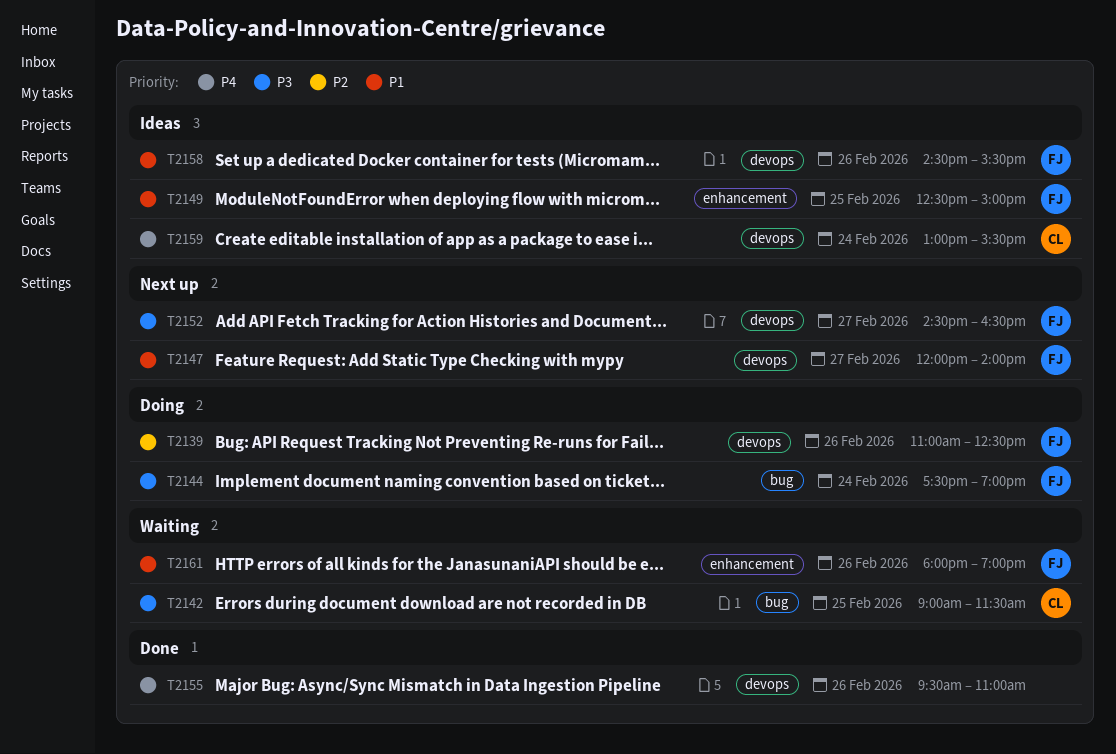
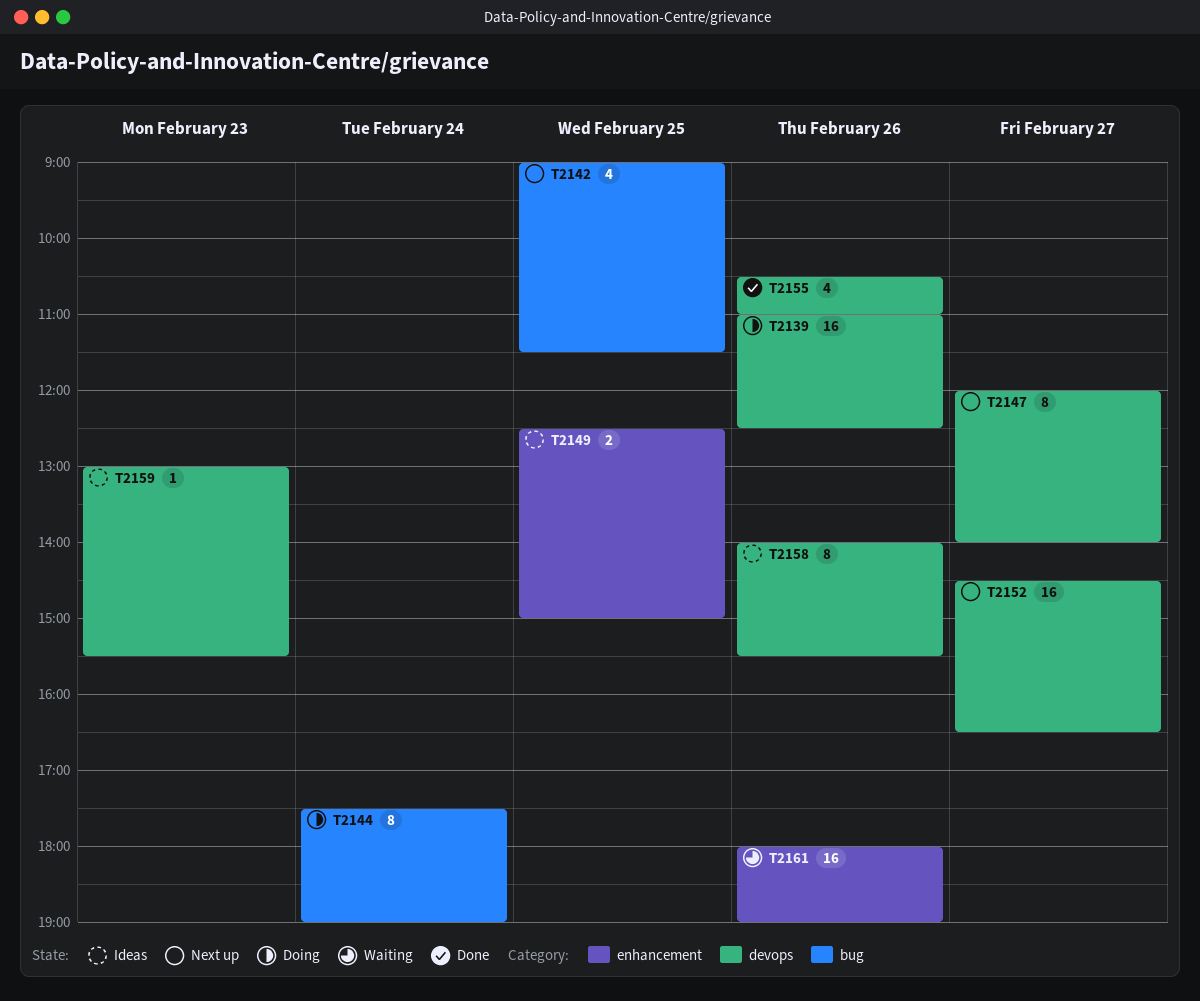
T2142, status: Waiting -> Next up
T2155, begins: 09:30 -> 10:30
T2158, begins: 14:30 -> 14:00
T2159, day: Feb 24 -> Feb 23

